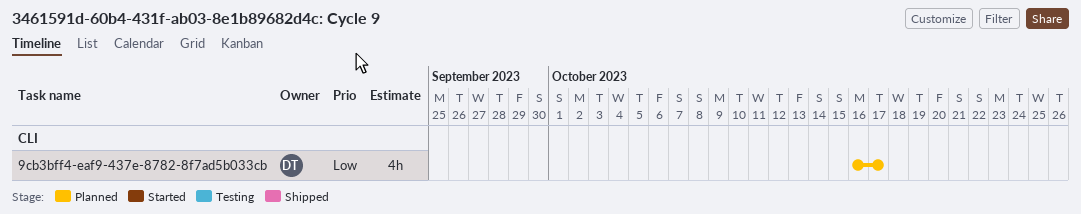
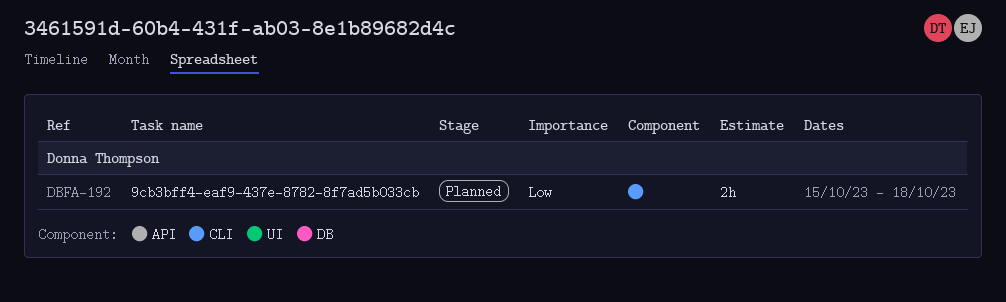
9cb3bff4-eaf9-437e-8782-8f7ad5b033cb, estimate: 4h -> 2h
9cb3bff4-eaf9-437e-8782-8f7ad5b033cb, start: Oct 16 -> Oct 15
9cb3bff4-eaf9-437e-8782-8f7ad5b033cb, due: Oct 17 -> Oct 18

